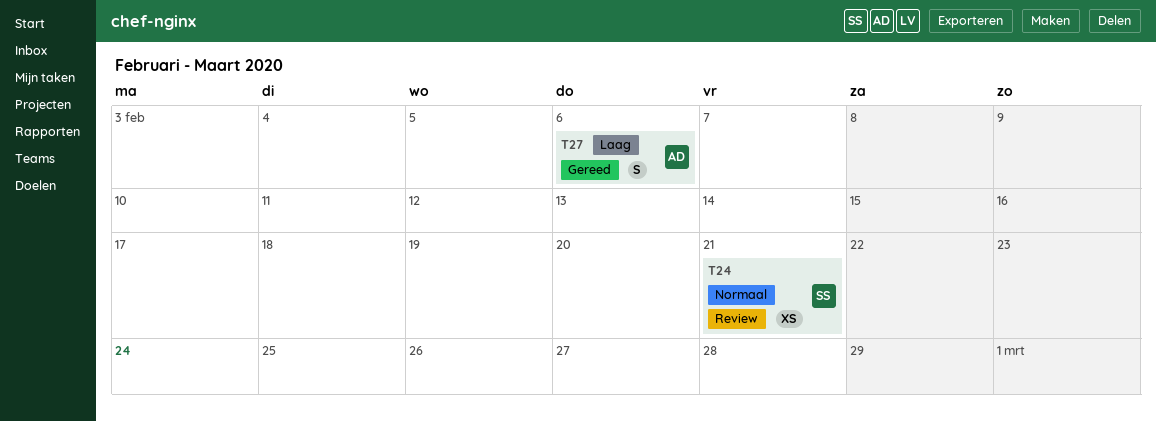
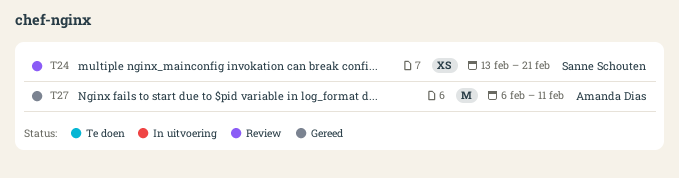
T27, estimate: S -> M
T27, due: Feb 6 -> Feb 11

